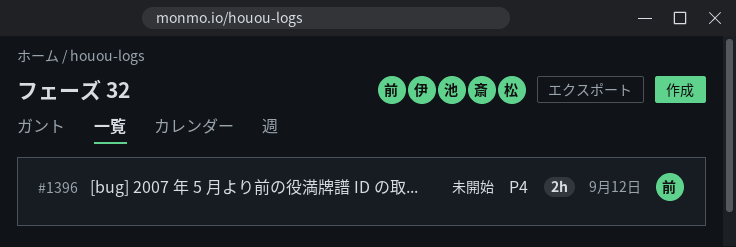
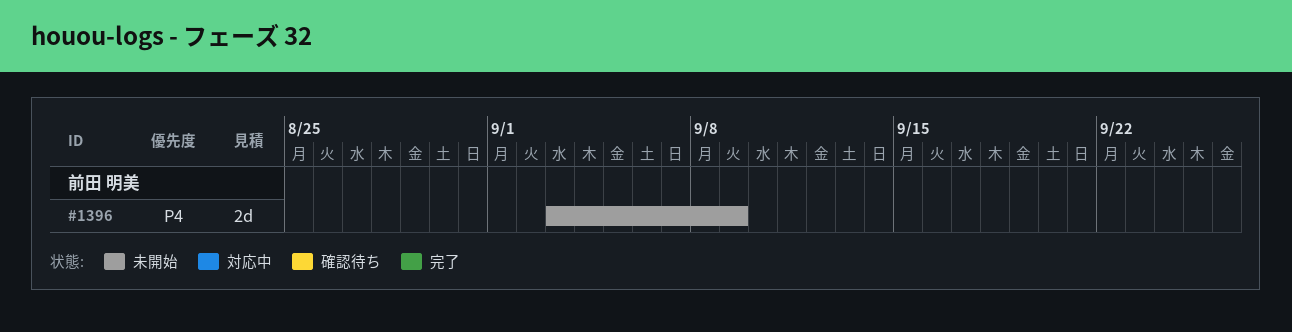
#1396, estimate: 2h -> 2d
#1396, due: Sep 12 -> Sep 9

